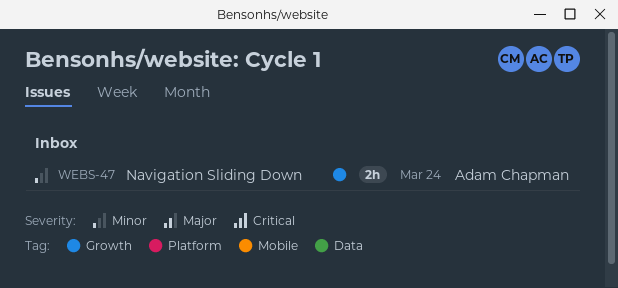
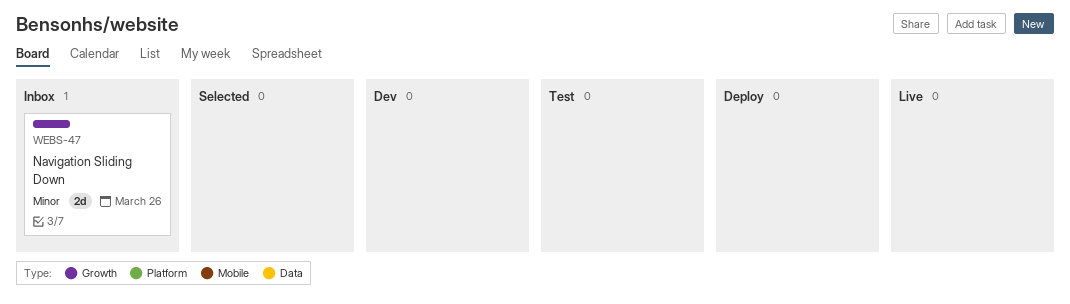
WEBS-47, estimate: 2h -> 2d
WEBS-47, due: Mar 24 -> Mar 26

